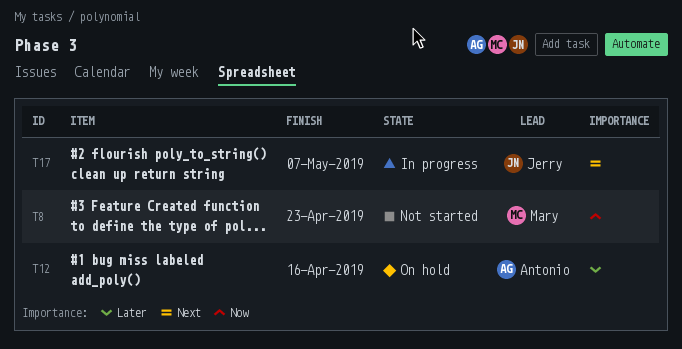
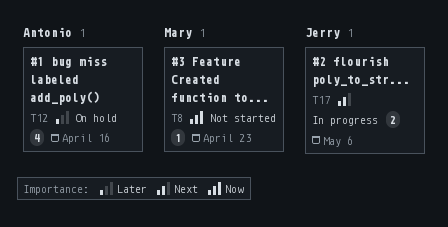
T17, due: May 7 -> May 6

